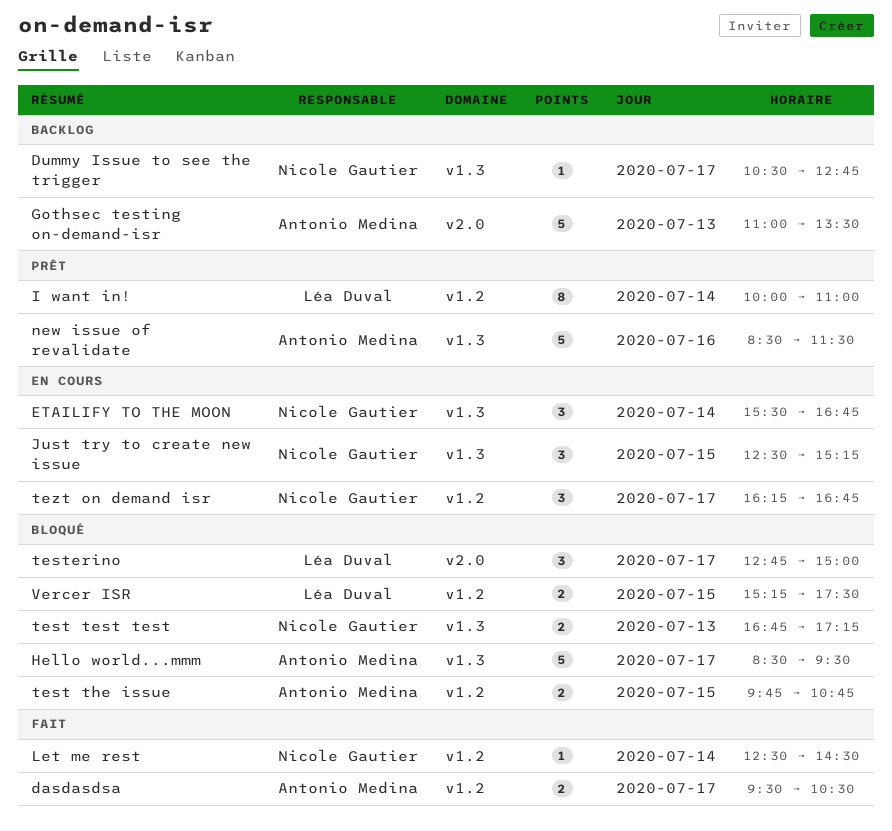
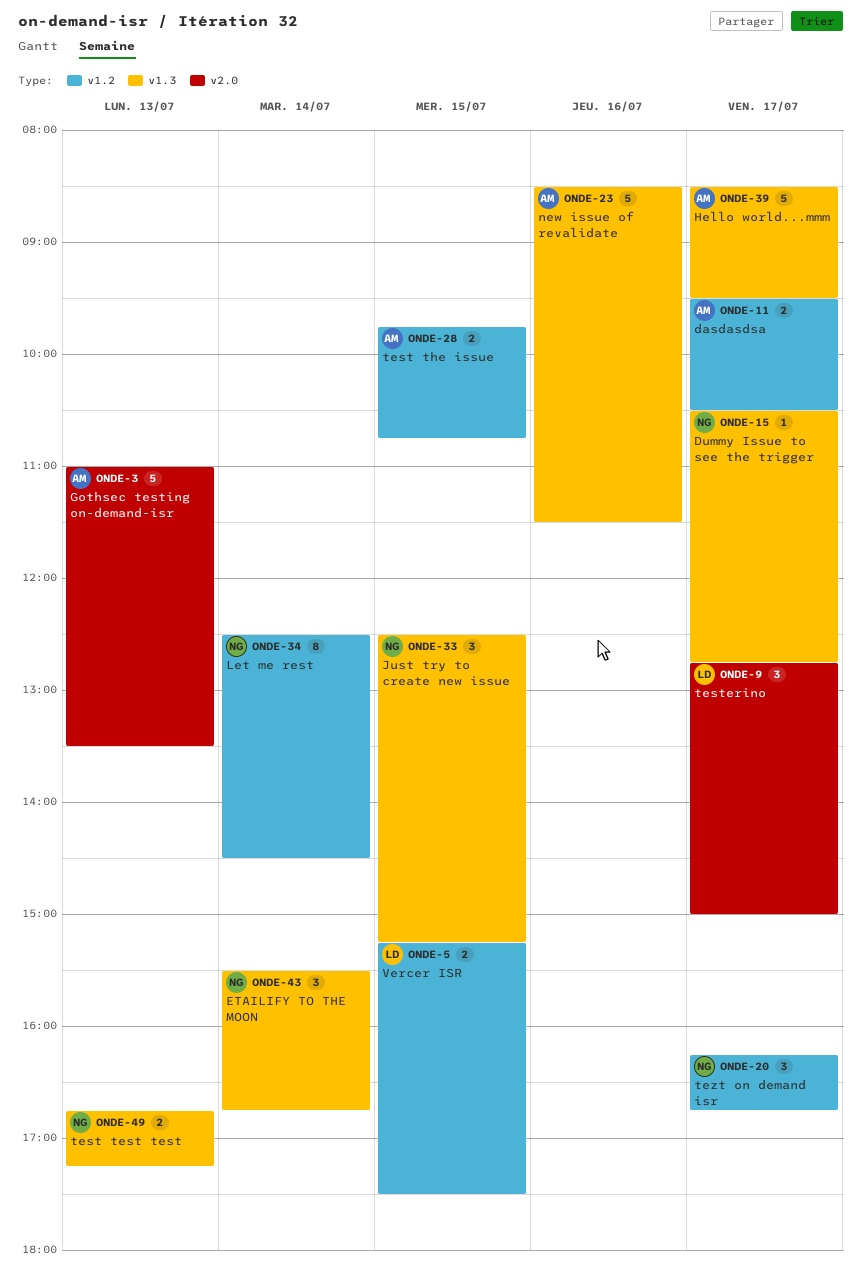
I want in!: present -> none
Let me rest, estimate: 1 -> 8

